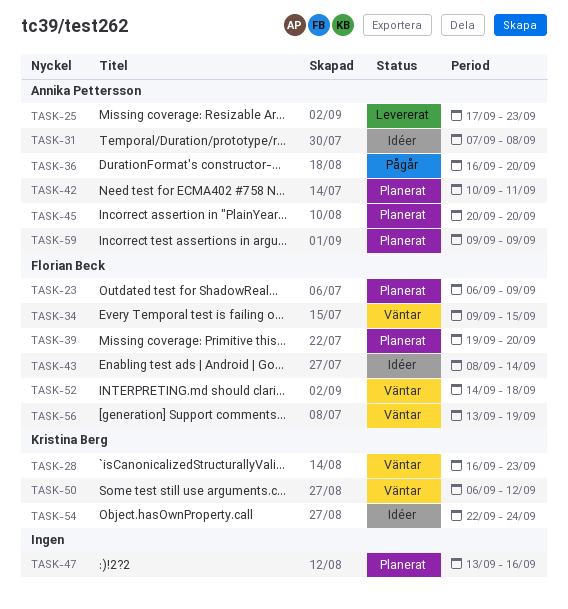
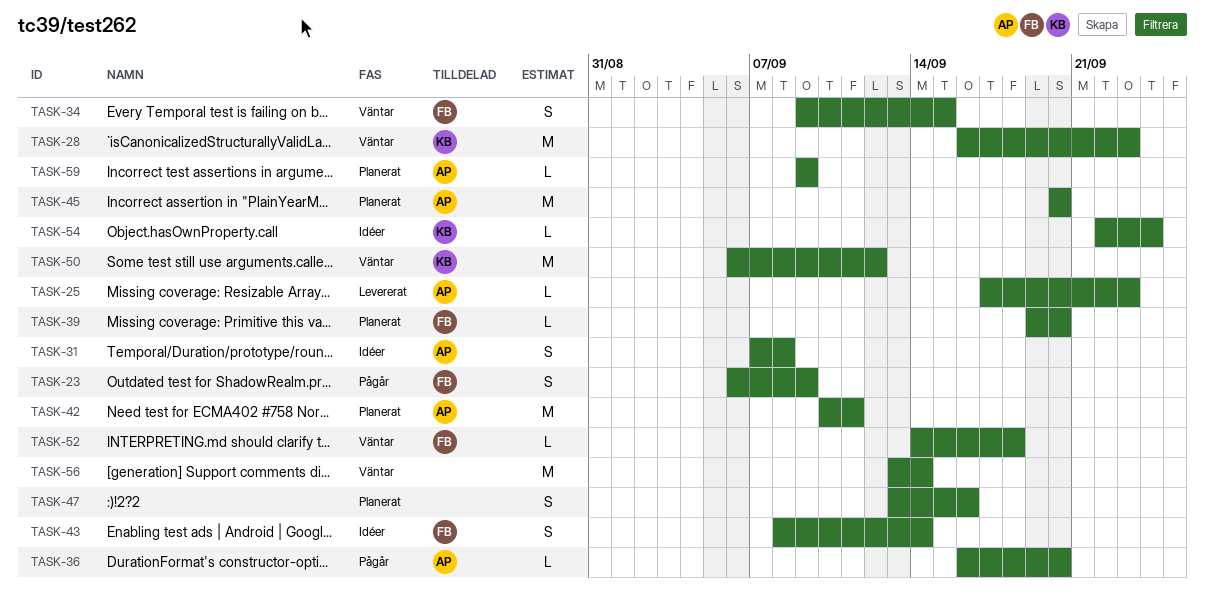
TASK-23, status: Planerat -> Pågår
TASK-56, owner: Florian Beck -> none
TASK-56, due: Sep 19 -> Sep 14

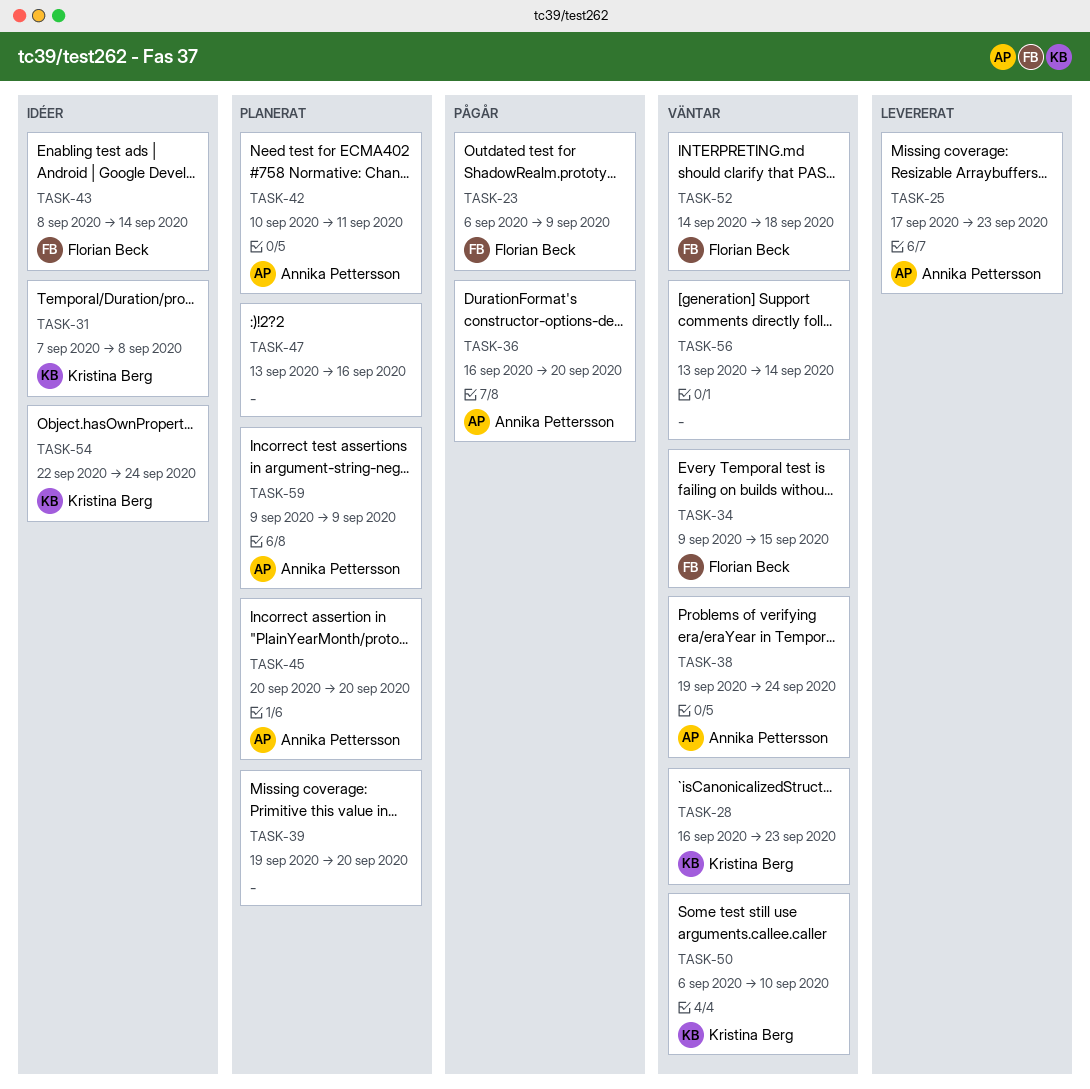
TASK-31, owner: Annika Pettersson -> Kristina Berg
TASK-38: none -> present
TASK-39, owner: Florian Beck -> none
TASK-50, due: Sep 12 -> Sep 10

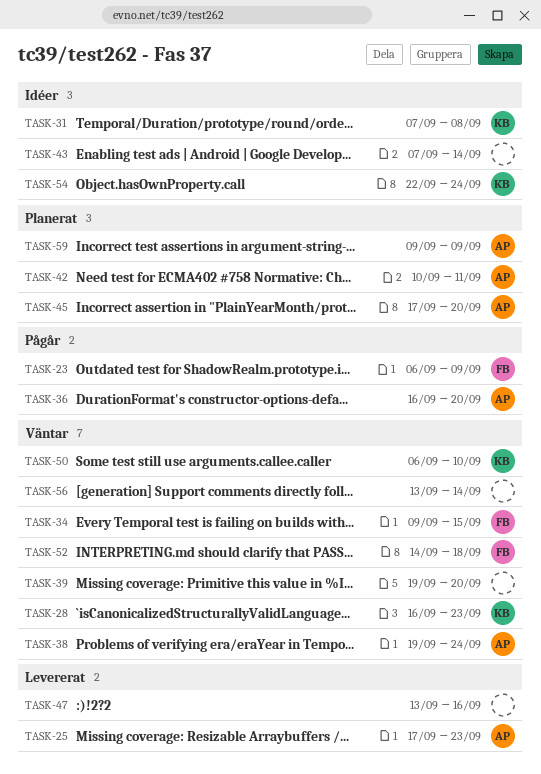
TASK-39, status: Planerat -> Väntar
TASK-43, owner: Florian Beck -> none
TASK-43, start: Sep 8 -> Sep 7
TASK-45, start: Sep 20 -> Sep 17
TASK-47, status: Planerat -> Levererat

